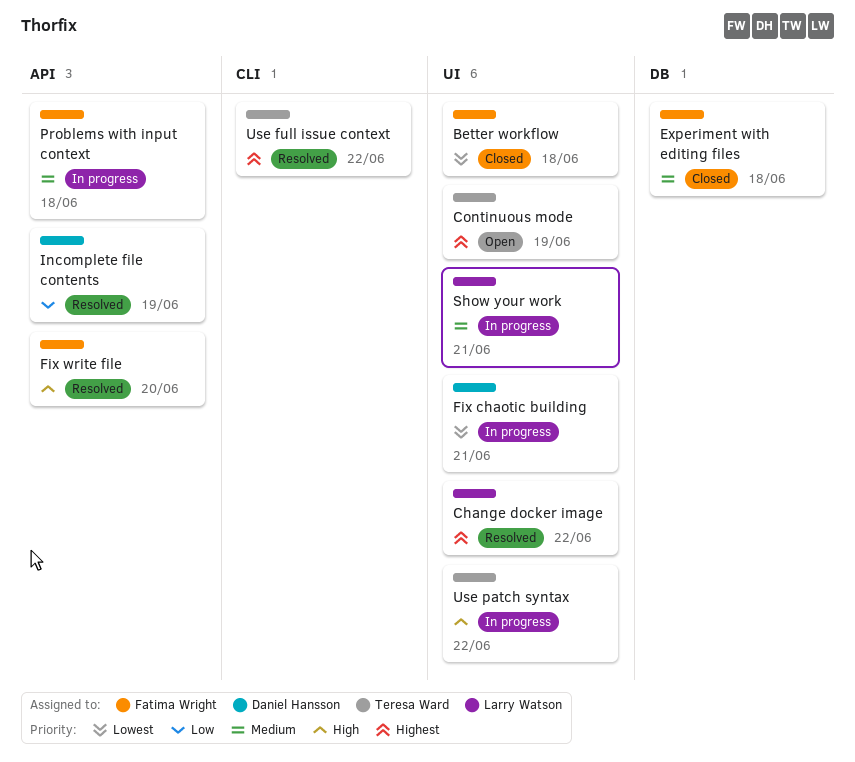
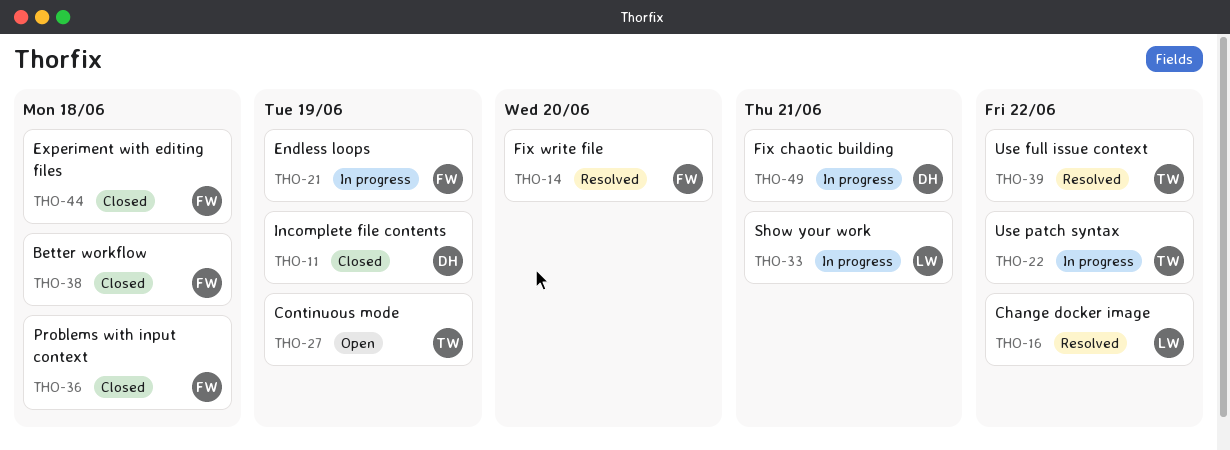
Endless loops: none -> present
Incomplete file contents, status: Resolved -> Closed
Problems with input context, status: In progress -> Closed

